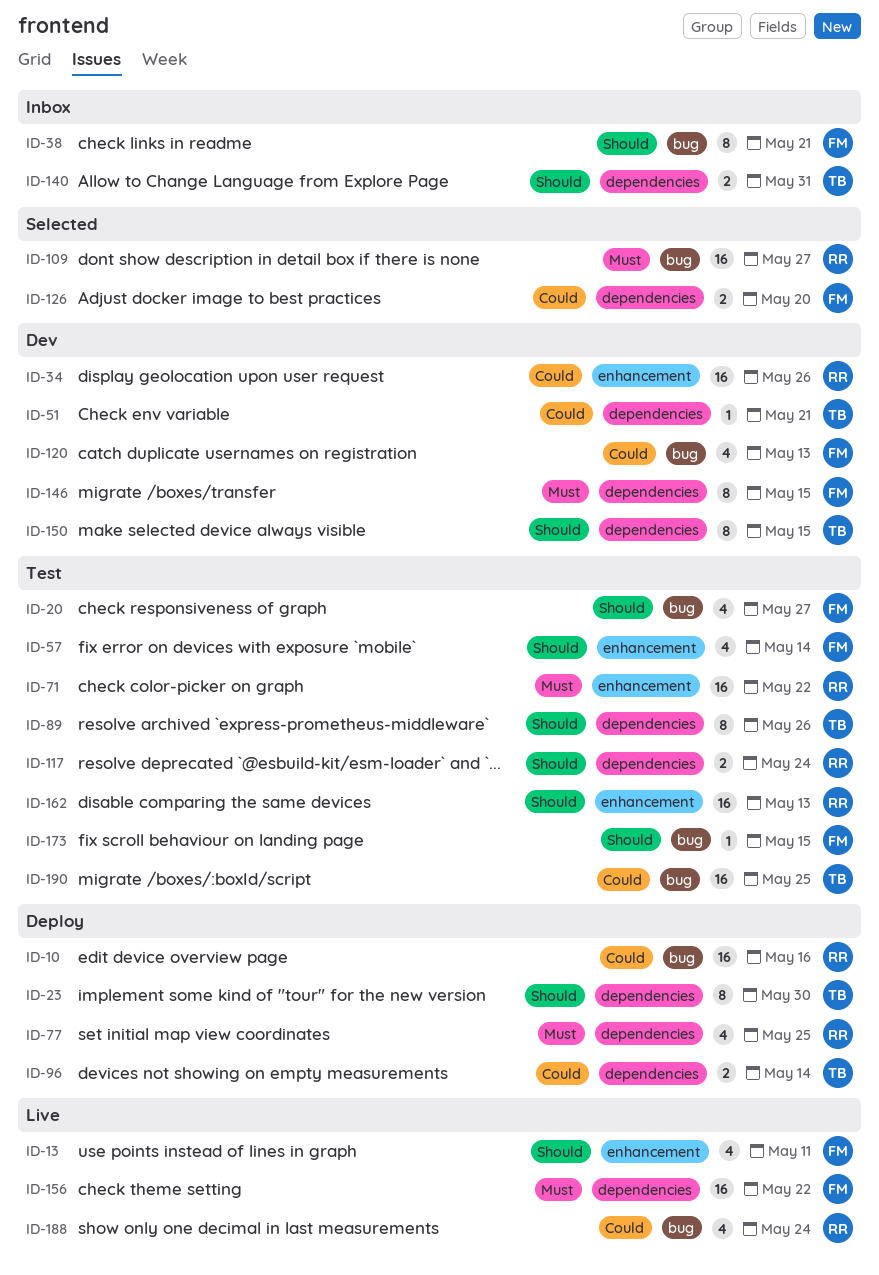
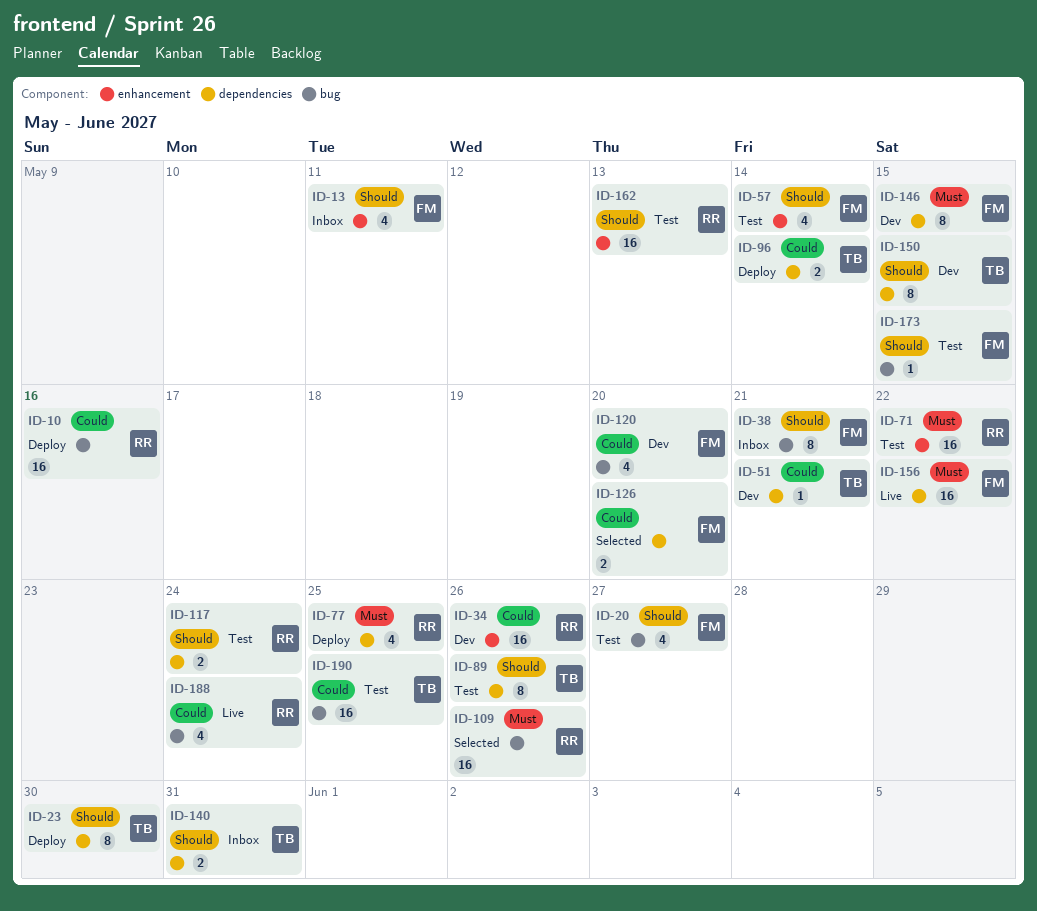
ID-13, status: Live -> Inbox
ID-109, due: May 27 -> May 26
ID-120, due: May 13 -> May 20

